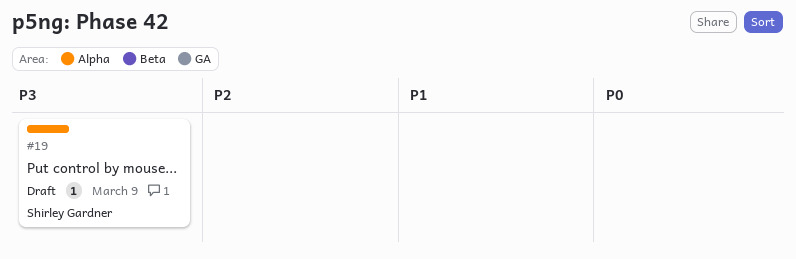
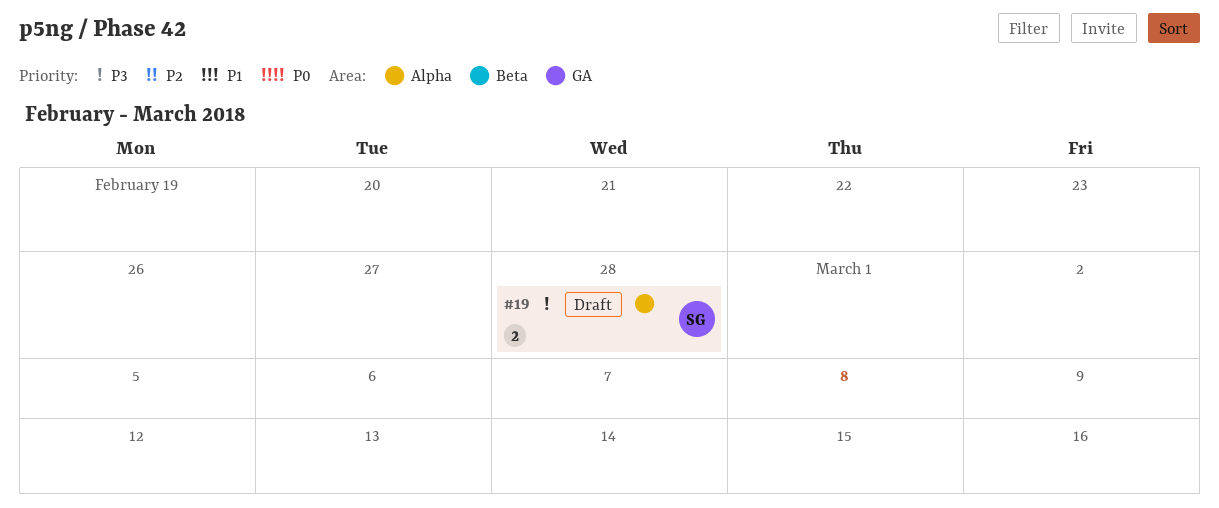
#19, estimate: 1 -> 2
#19, due: Mar 9 -> Feb 28

